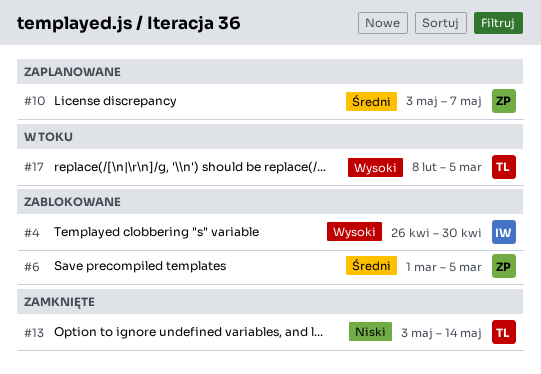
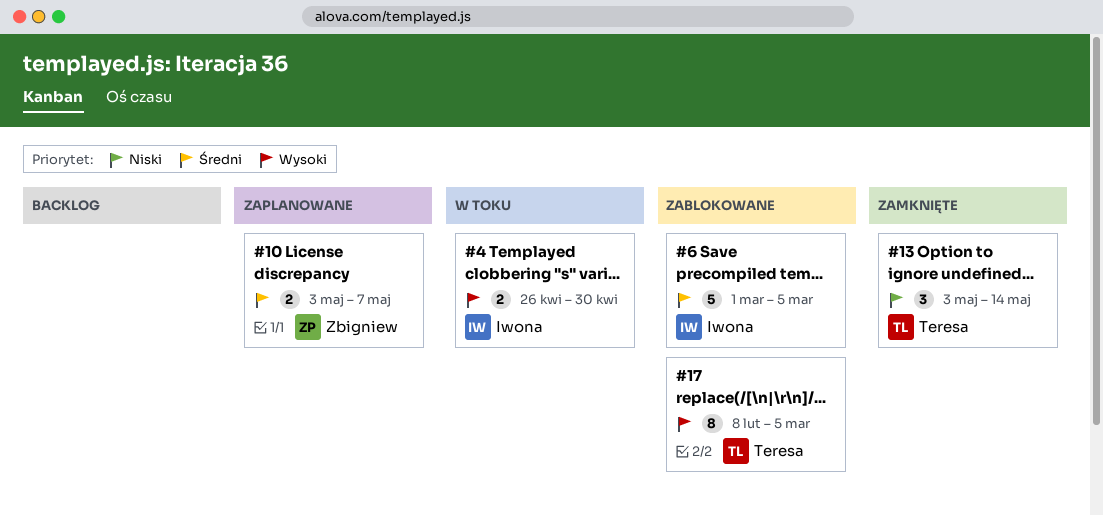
#4, status: Zablokowane -> W toku
#6, owner: Zbigniew -> Iwona
#17, status: W toku -> Zablokowane

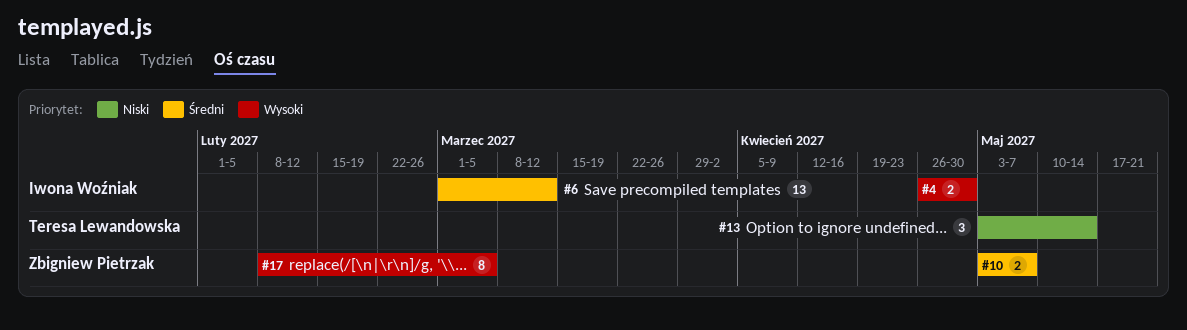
#6, estimate: 5 -> 13
#6, due: Mar 5 -> Mar 12
#17, owner: Teresa Lewandowska -> Zbigniew Pietrzak

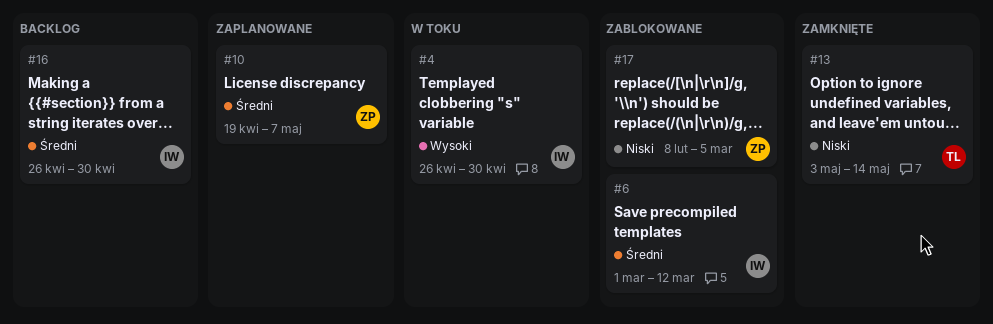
#10, start: May 3 -> Apr 19
#16: none -> present
#17, priority: Wysoki -> Niski

